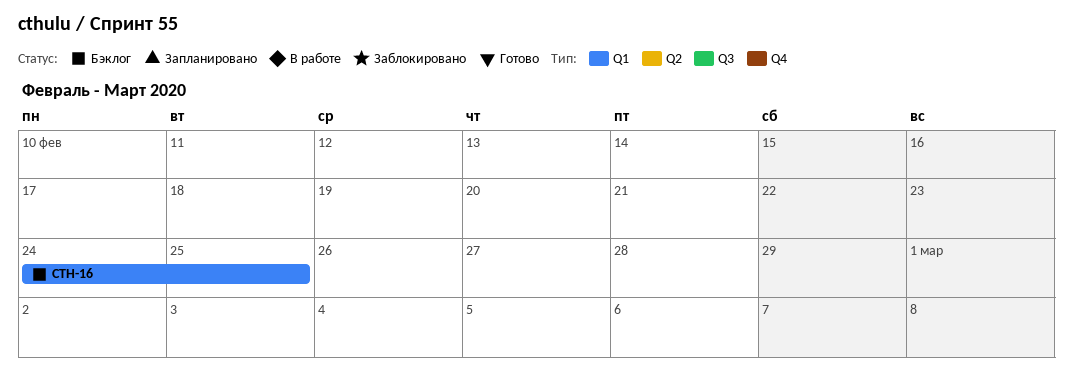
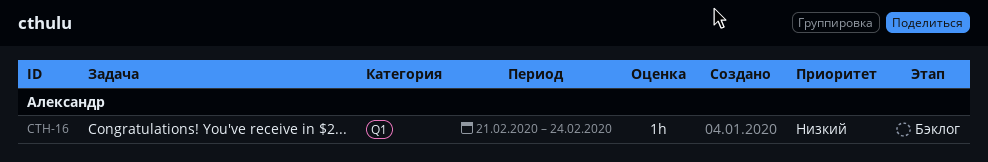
CTH-16, start: Feb 24 -> Feb 21
CTH-16, due: Feb 25 -> Feb 24

